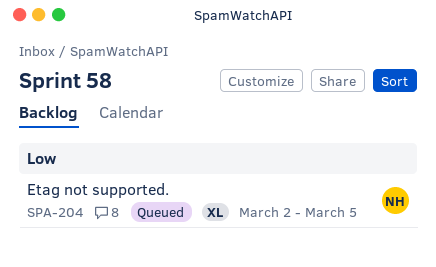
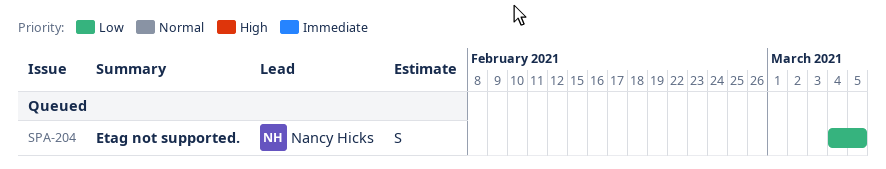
SPA-204, estimate: XL -> S
SPA-204, start: Mar 2 -> Mar 4

